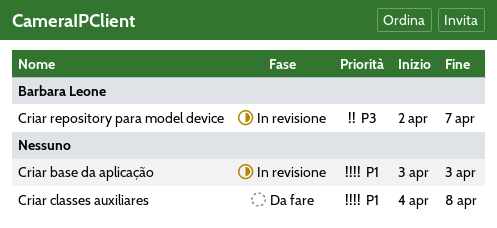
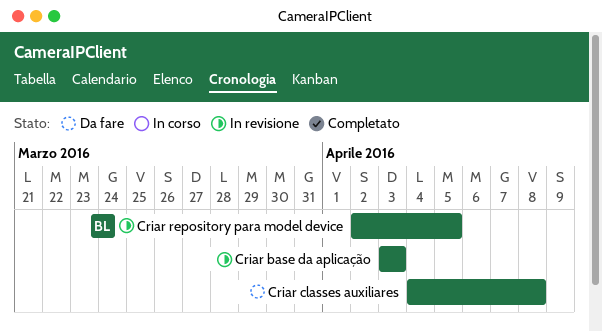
Criar repository para model device, due: Apr 7 -> Apr 5

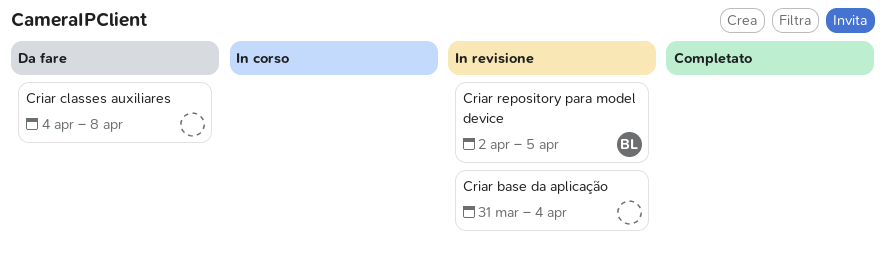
Criar base da aplicação, start: Apr 3 -> Mar 31
Criar base da aplicação, due: Apr 3 -> Apr 4

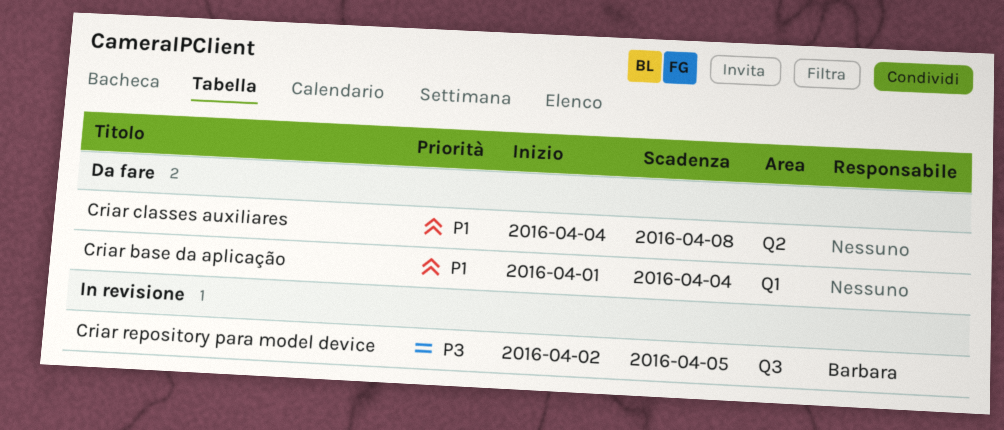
Criar base da aplicação, status: In revisione -> Da fare
Criar base da aplicação, start: Mar 31 -> Apr 1

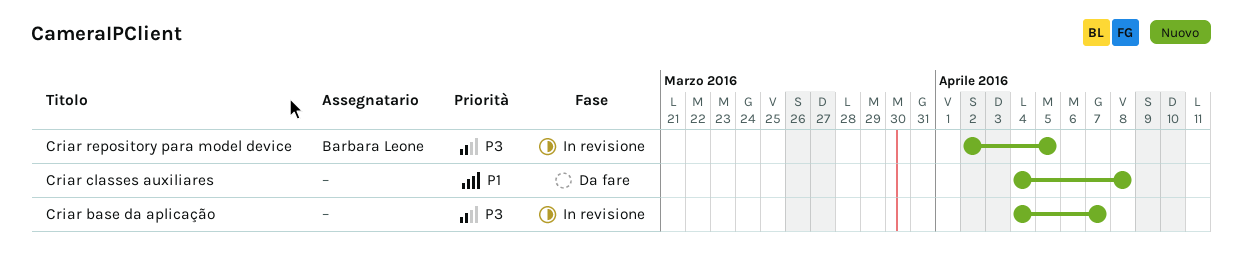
Criar base da aplicação, status: Da fare -> In revisione
Criar base da aplicação, priority: P1 -> P3
Criar base da aplicação, start: Apr 1 -> Apr 4
Criar base da aplicação, due: Apr 4 -> Apr 7

